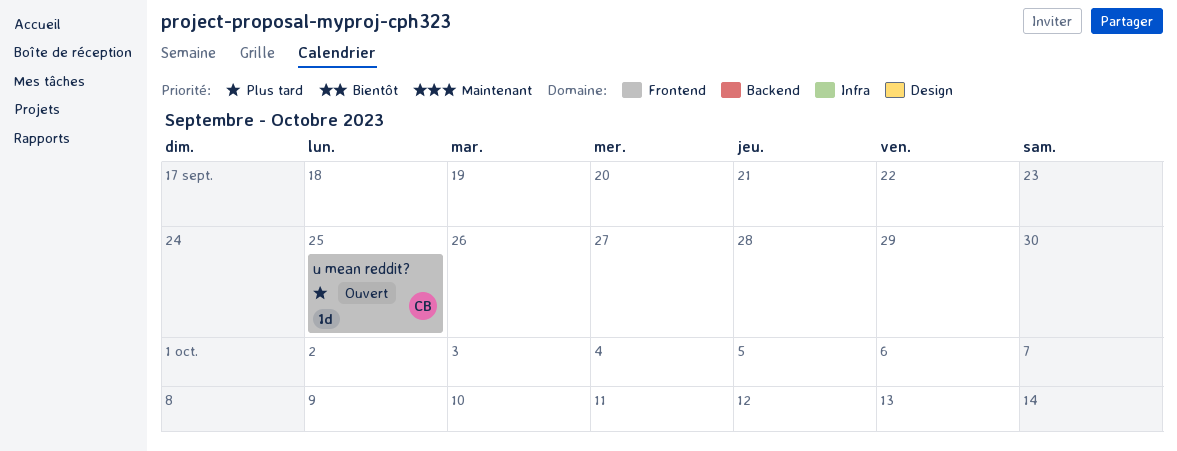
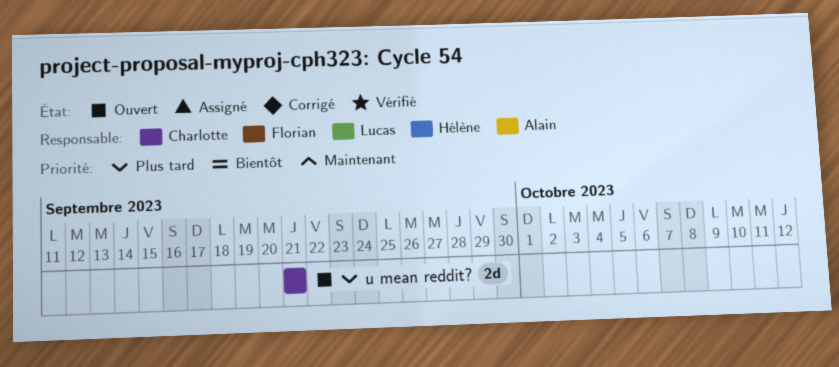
u mean reddit?, estimate: 1d -> 2d
u mean reddit?, due: Sep 25 -> Sep 21

